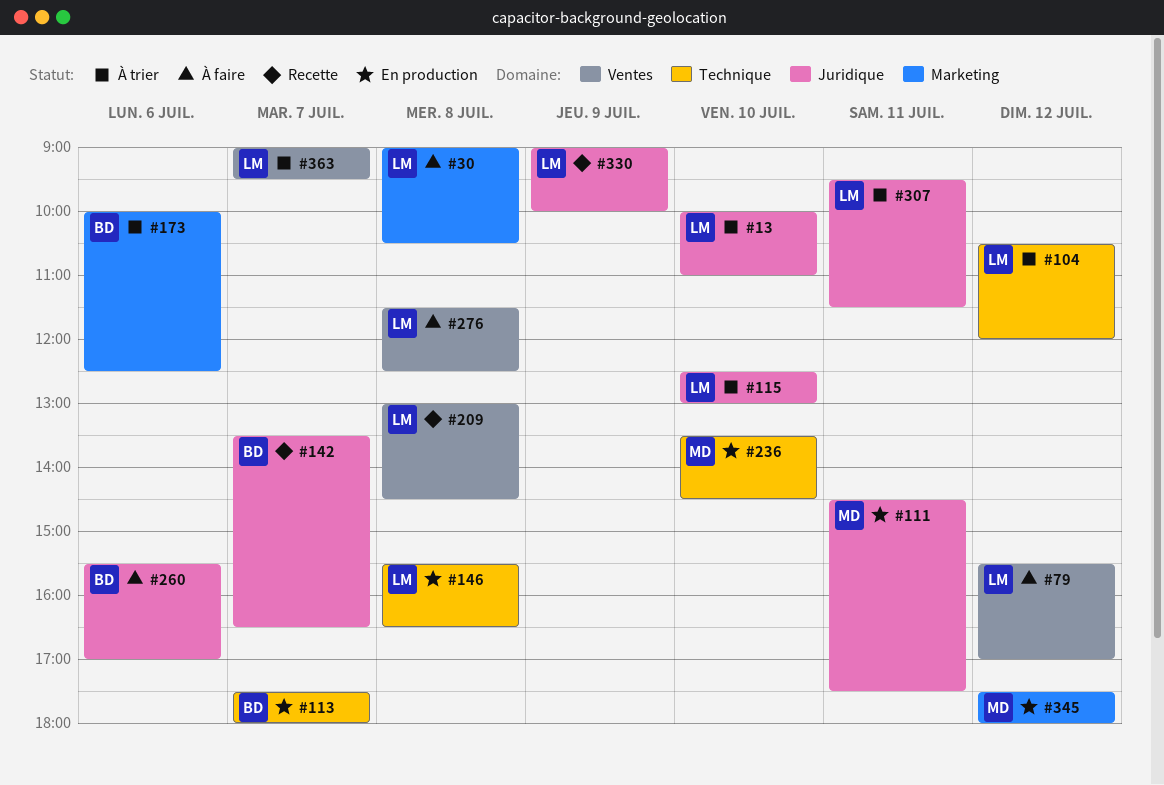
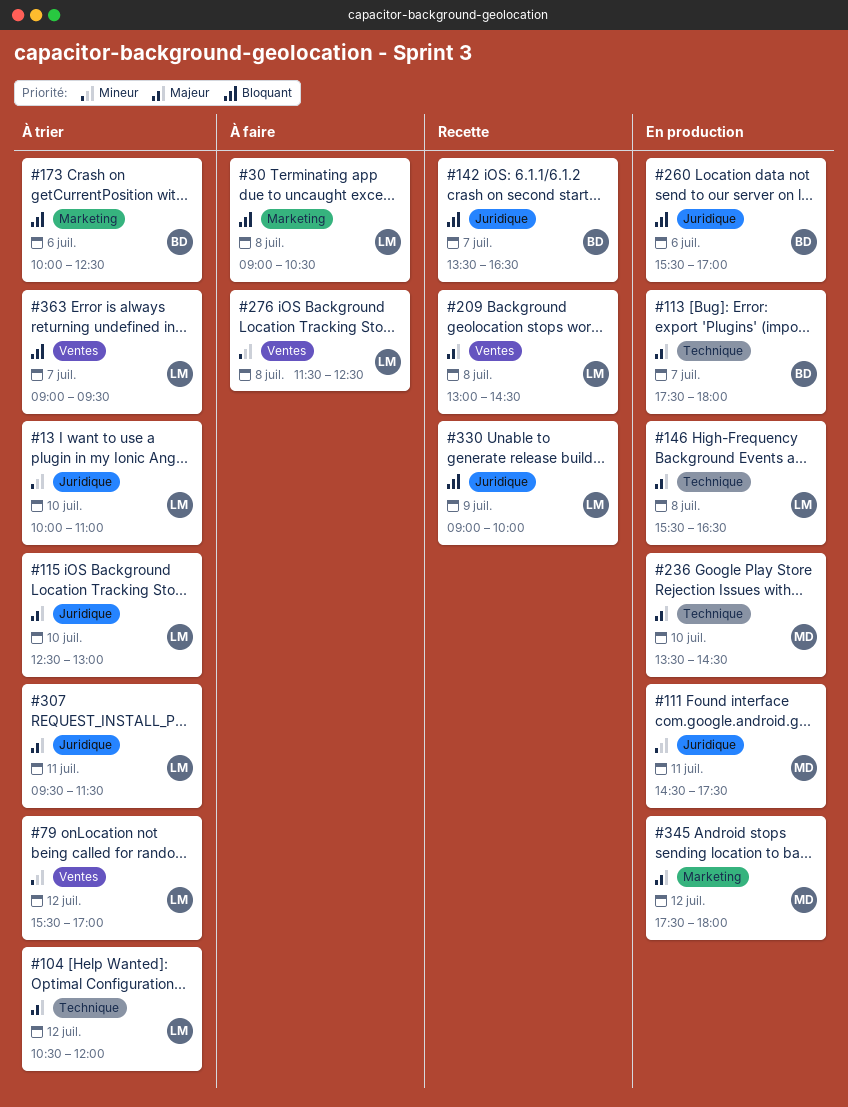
#79, status: À faire -> À trier
#260, status: À faire -> En production

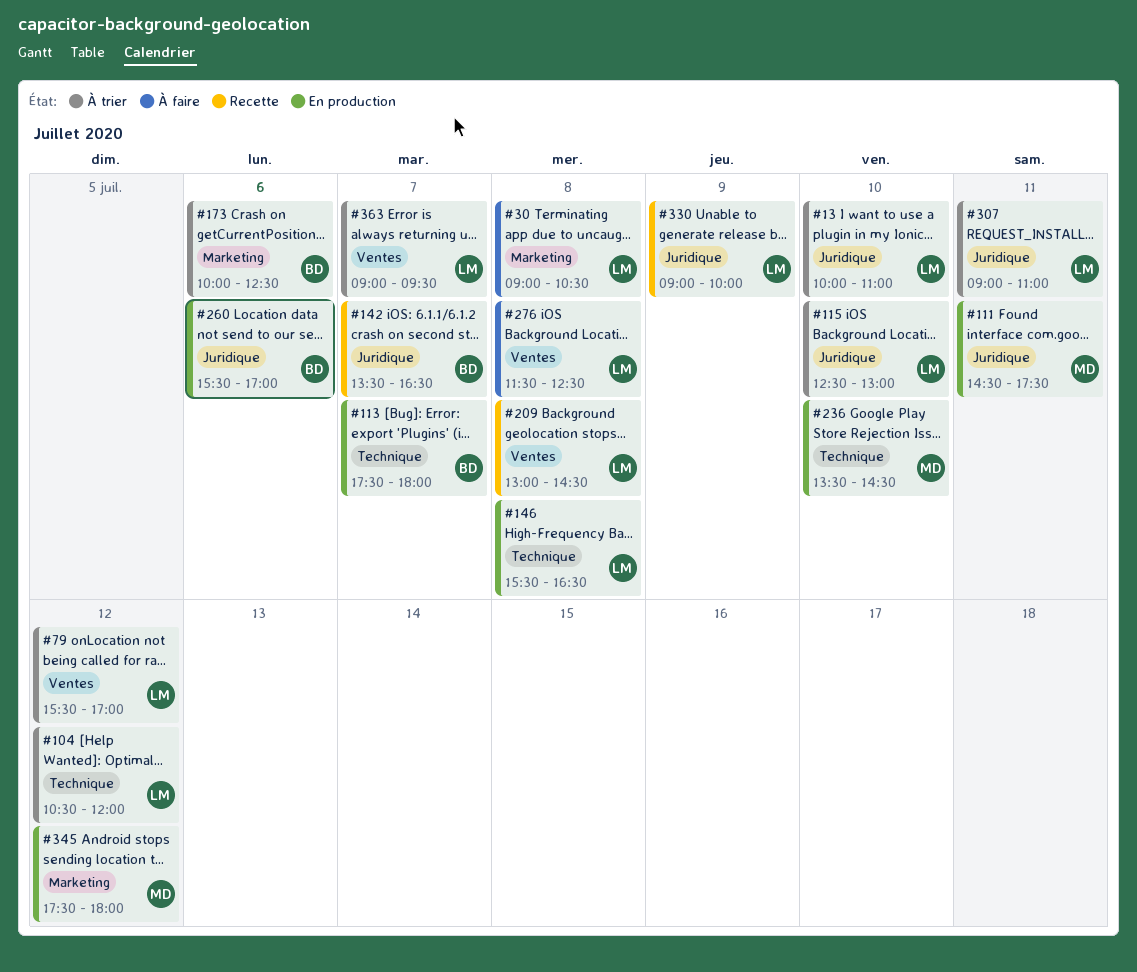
#307, begins: 09:30 -> 09:00
#307, ends: 11:30 -> 11:00

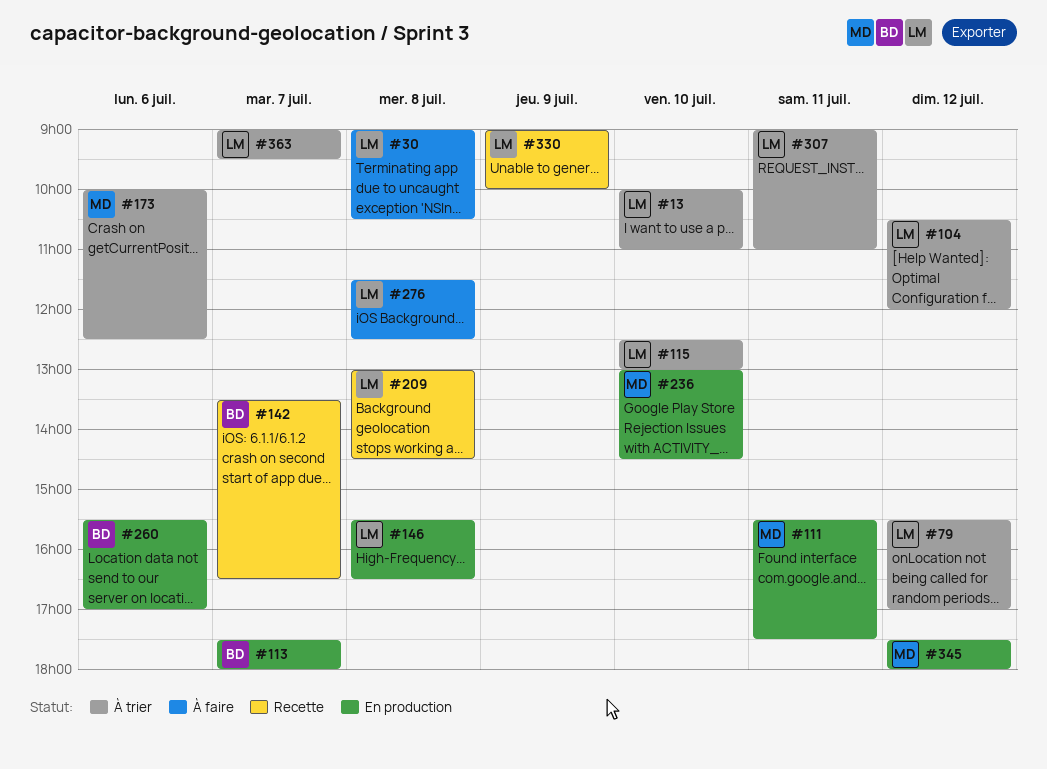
#111, begins: 14:30 -> 15:30
#173, owner: BD -> MD
#236, begins: 13:30 -> 13:00

